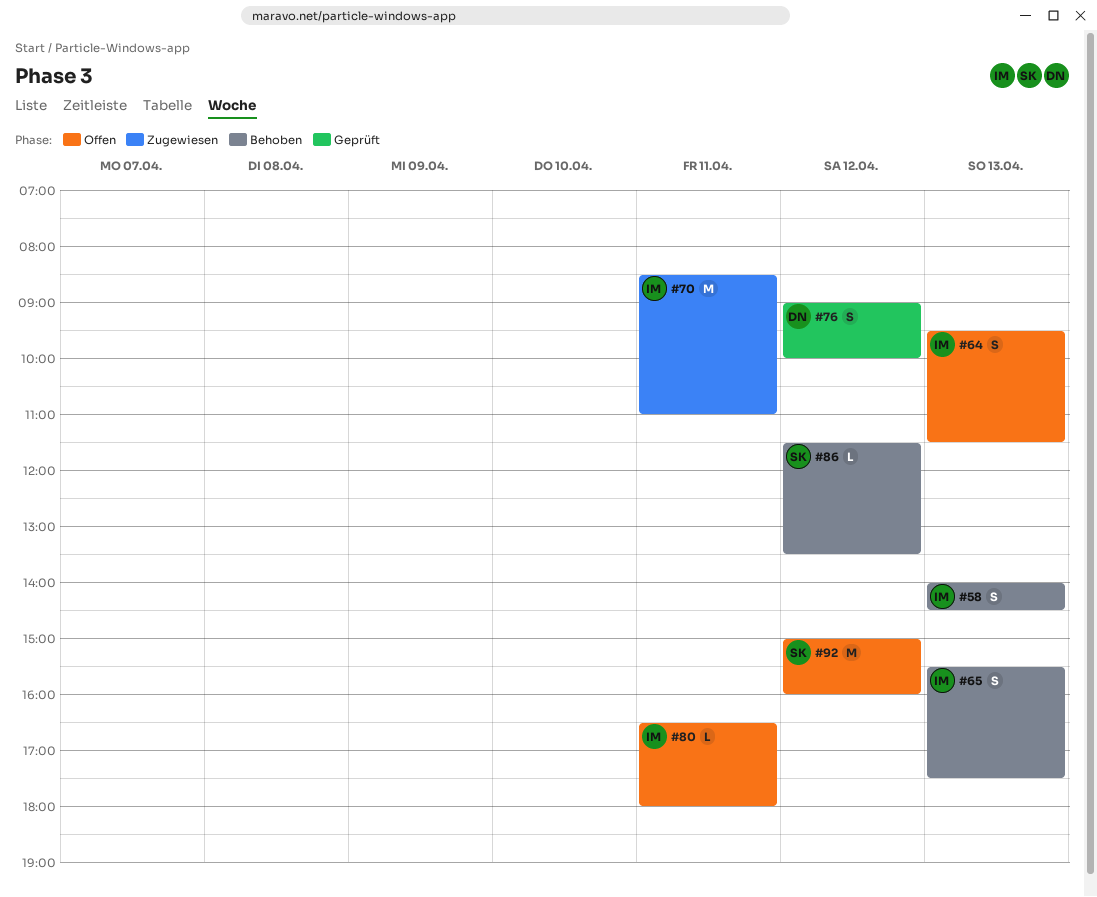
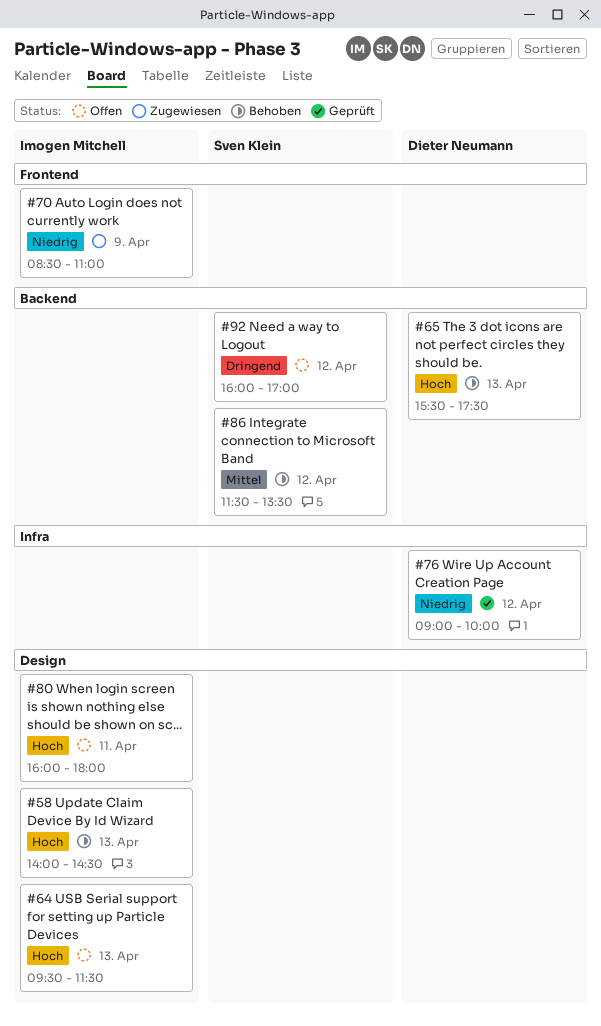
#65, owner: Imogen Mitchell -> Dieter Neumann
#70, day: Apr 11 -> Apr 9
#80, begins: 16:30 -> 16:00
#92, begins: 15:00 -> 16:00
#92, ends: 16:00 -> 17:00

